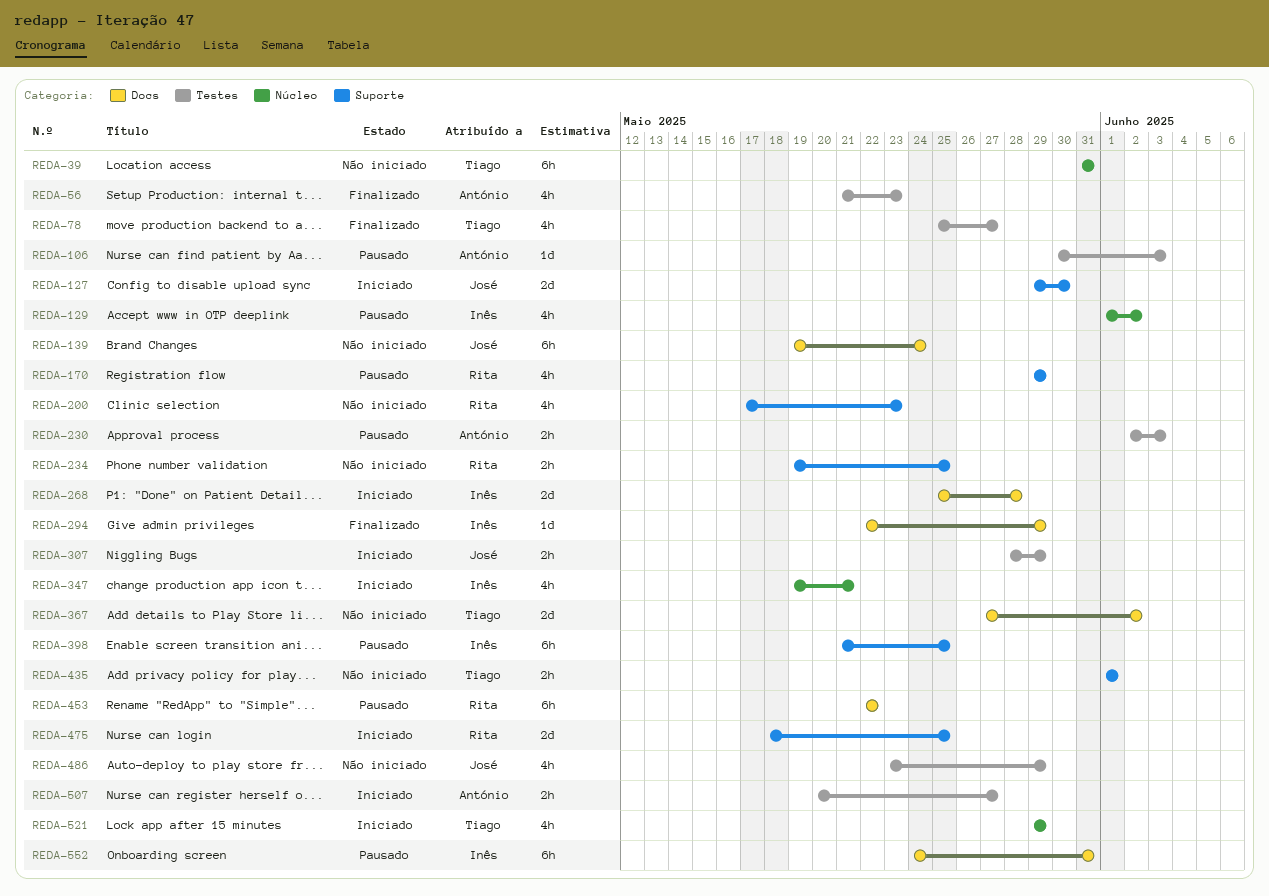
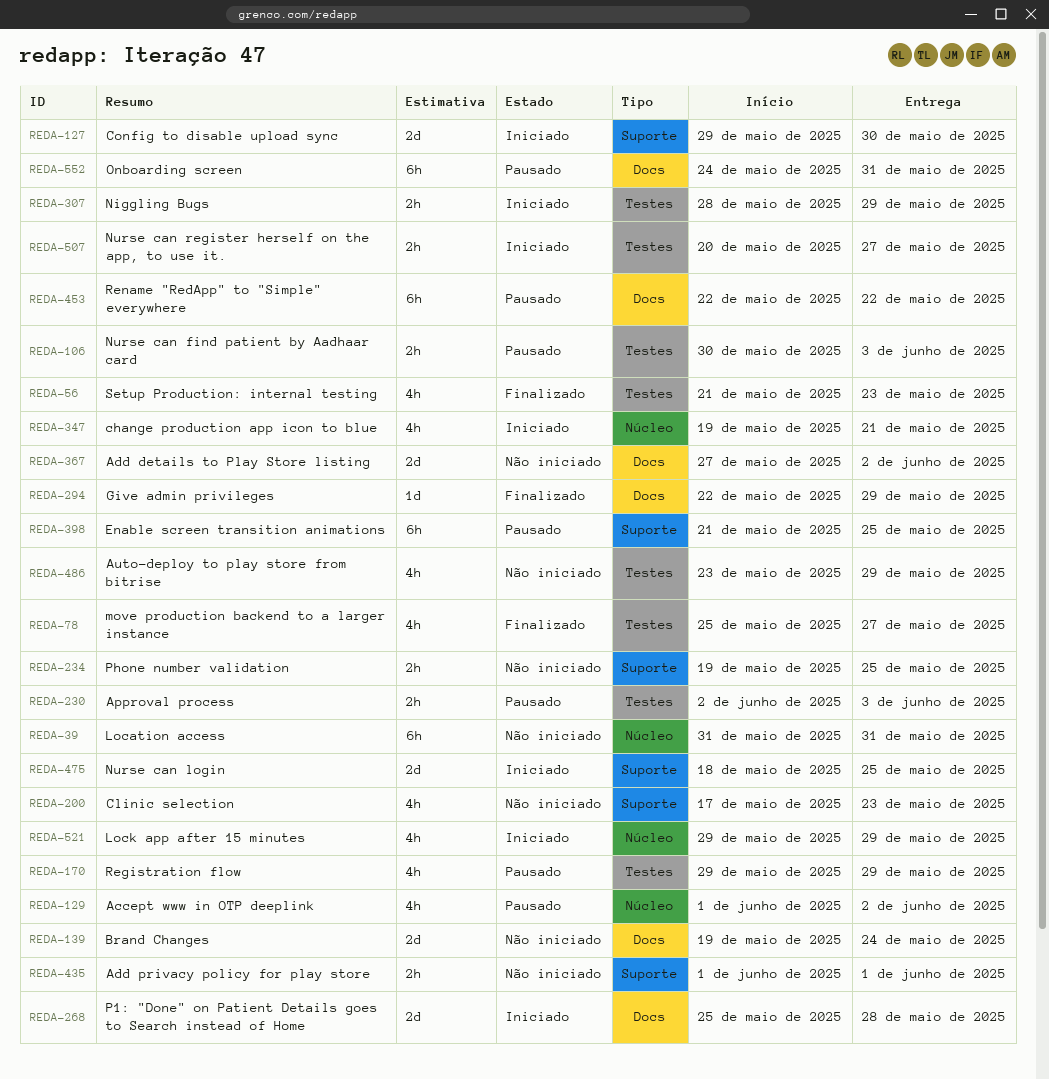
REDA-106, estimate: 1d -> 2h
REDA-139, estimate: 6h -> 2d
REDA-170, label: Suporte -> Testes

